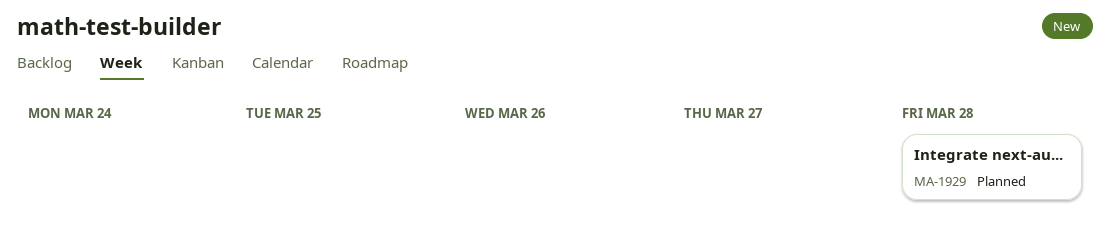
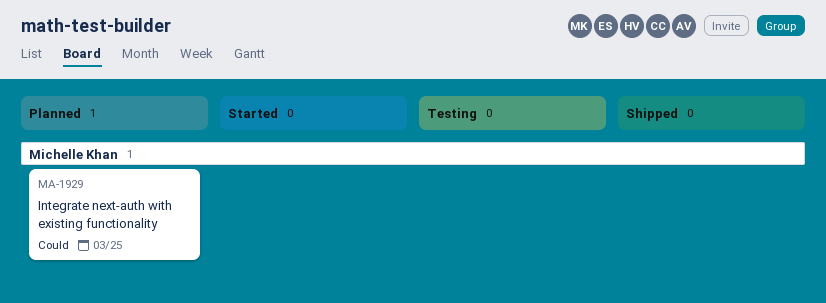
MA-1929, due: Mar 28 -> Mar 25

